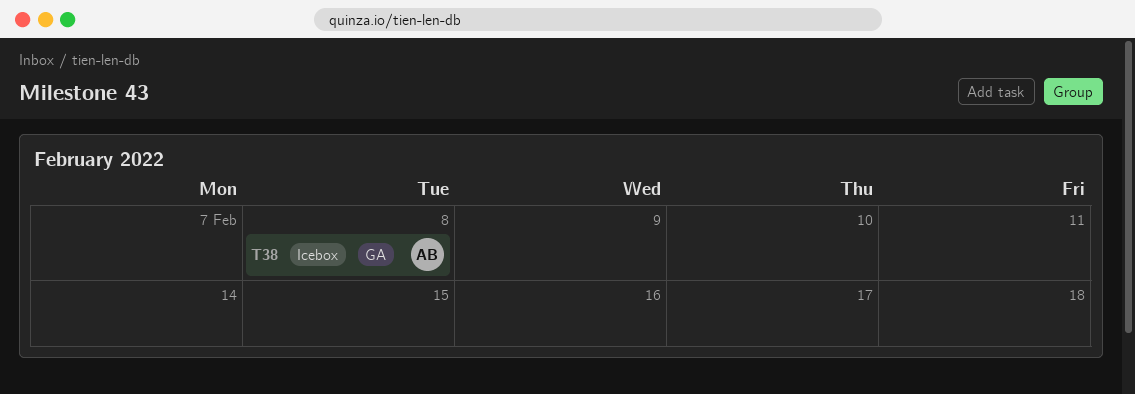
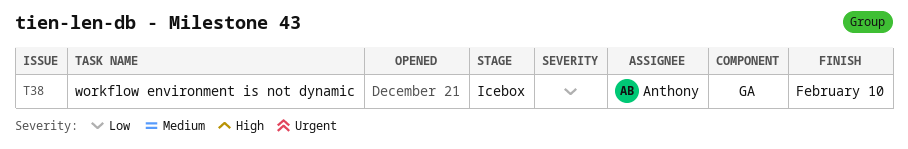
T38, due: Feb 8 -> Feb 10

